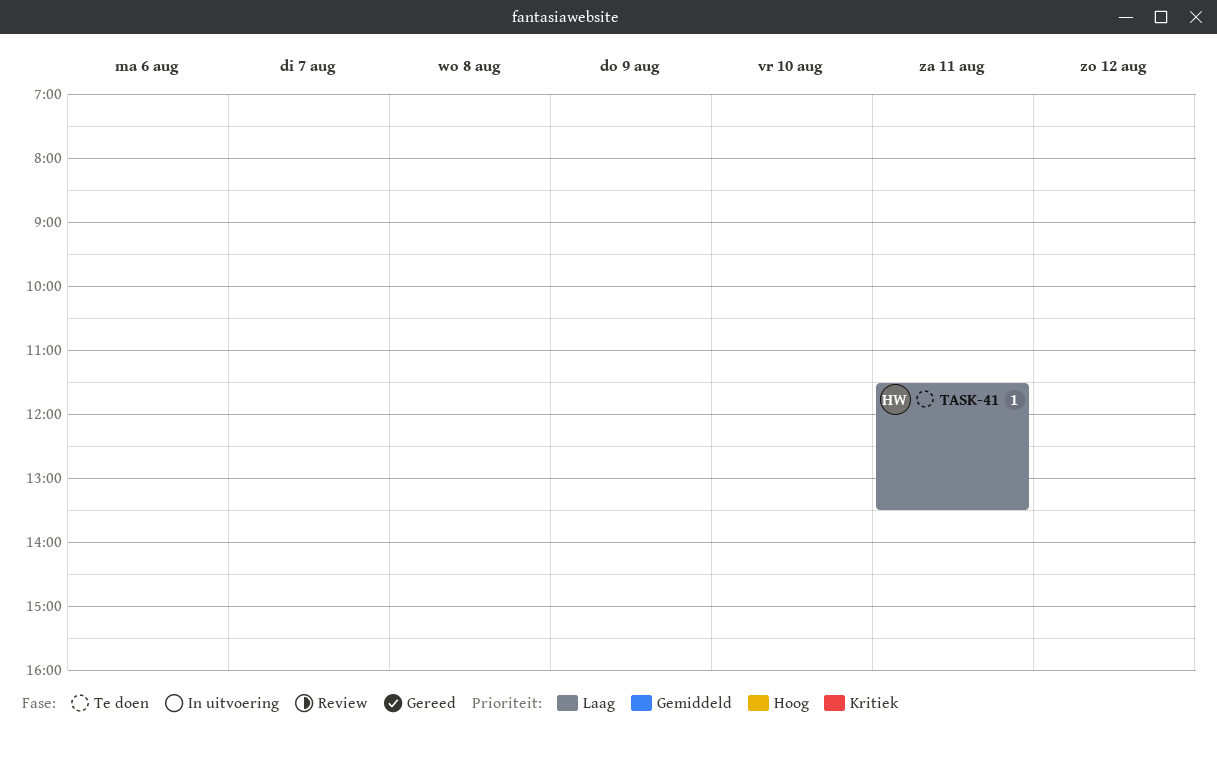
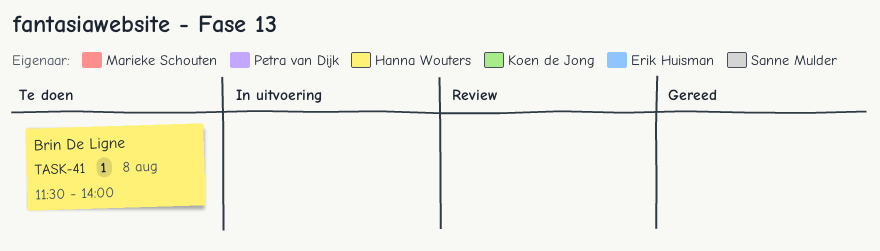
TASK-41, day: Aug 11 -> Aug 8
TASK-41, ends: 13:30 -> 14:00

